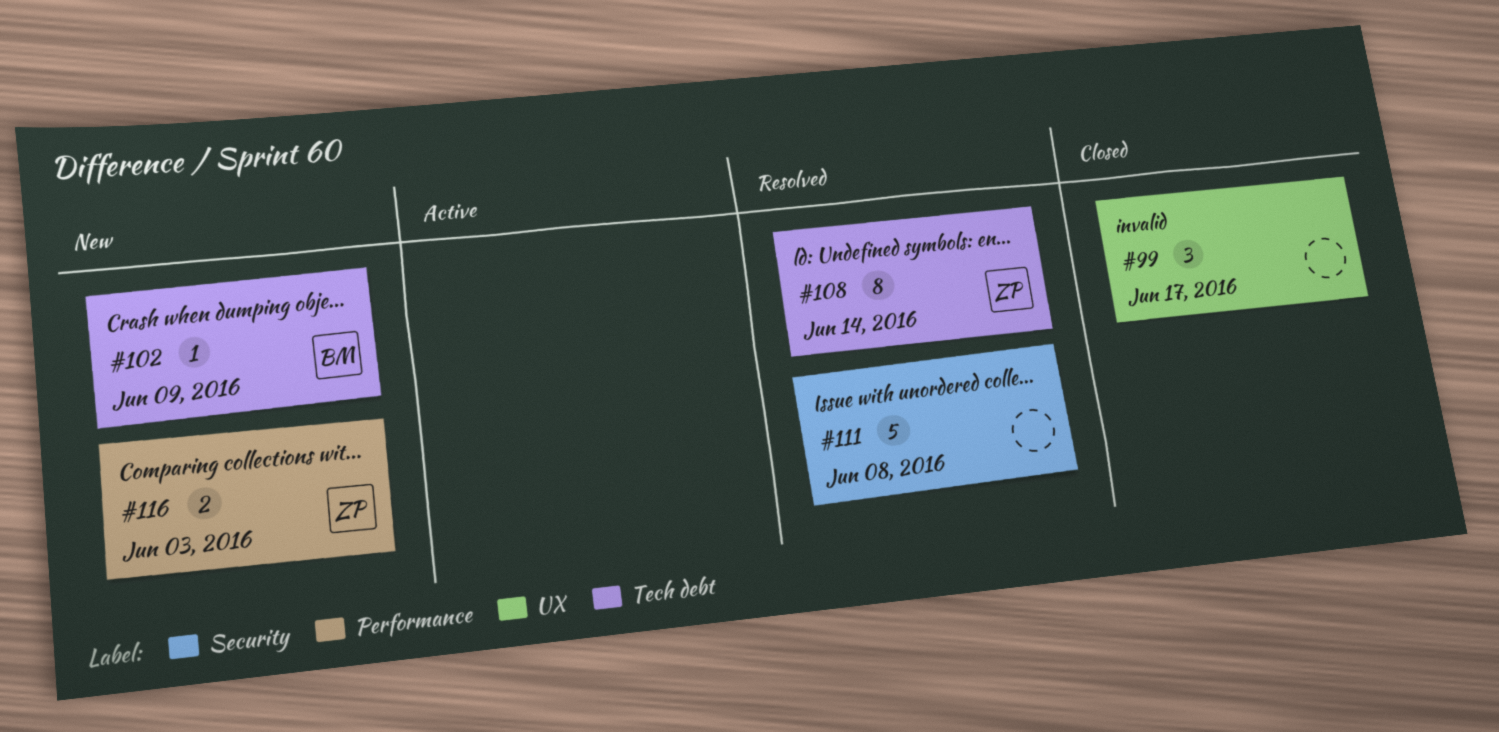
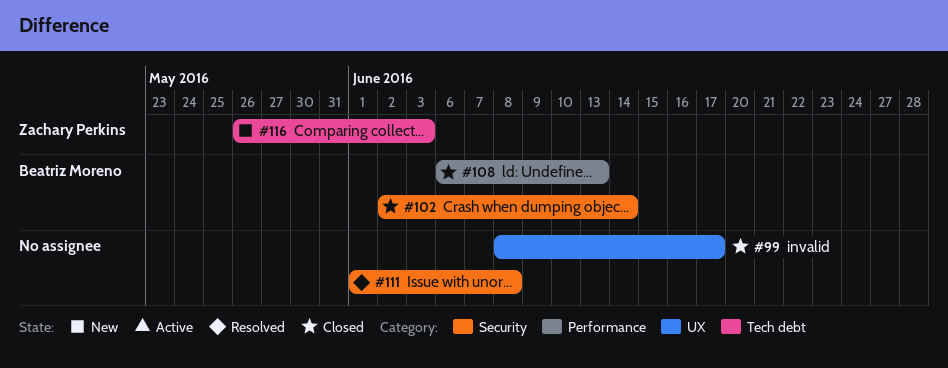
#102, status: New -> Closed
#102, label: Tech debt -> Security
#102, due: Jun 9 -> Jun 14
#108, status: Resolved -> Closed
#108, owner: Zachary Perkins -> Beatriz Moreno
#108, label: Tech debt -> Performance
#108, due: Jun 14 -> Jun 13
#116, label: Performance -> Tech debt

